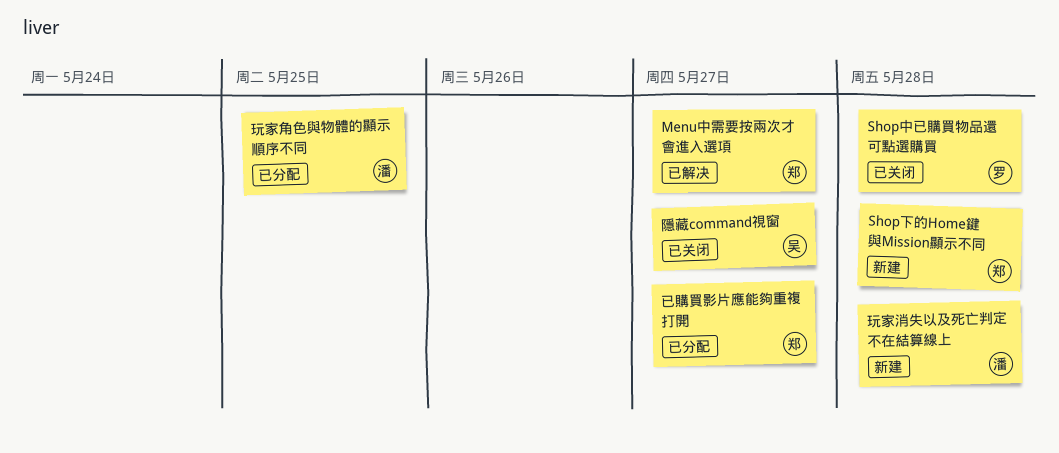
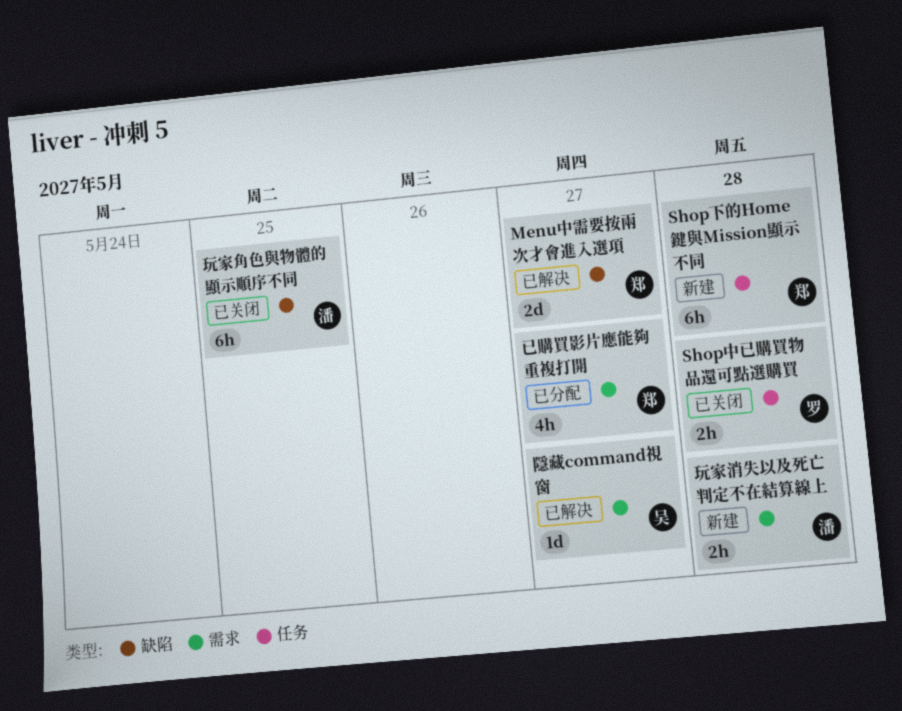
玩家角色與物體的顯示順序不同, status: 已分配 -> 已关闭
隱藏command視窗, status: 已关闭 -> 已解决

